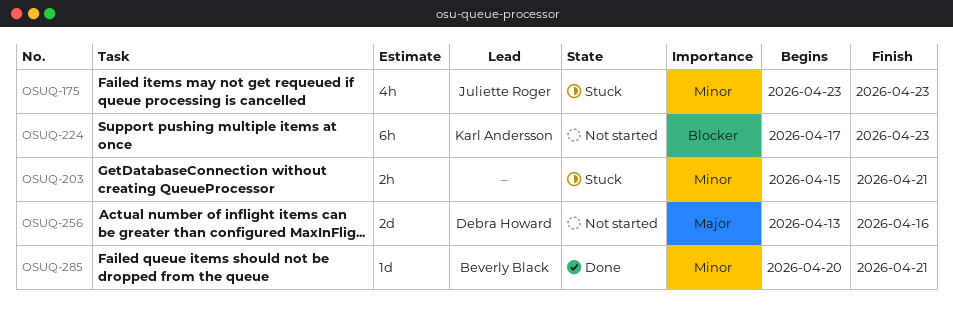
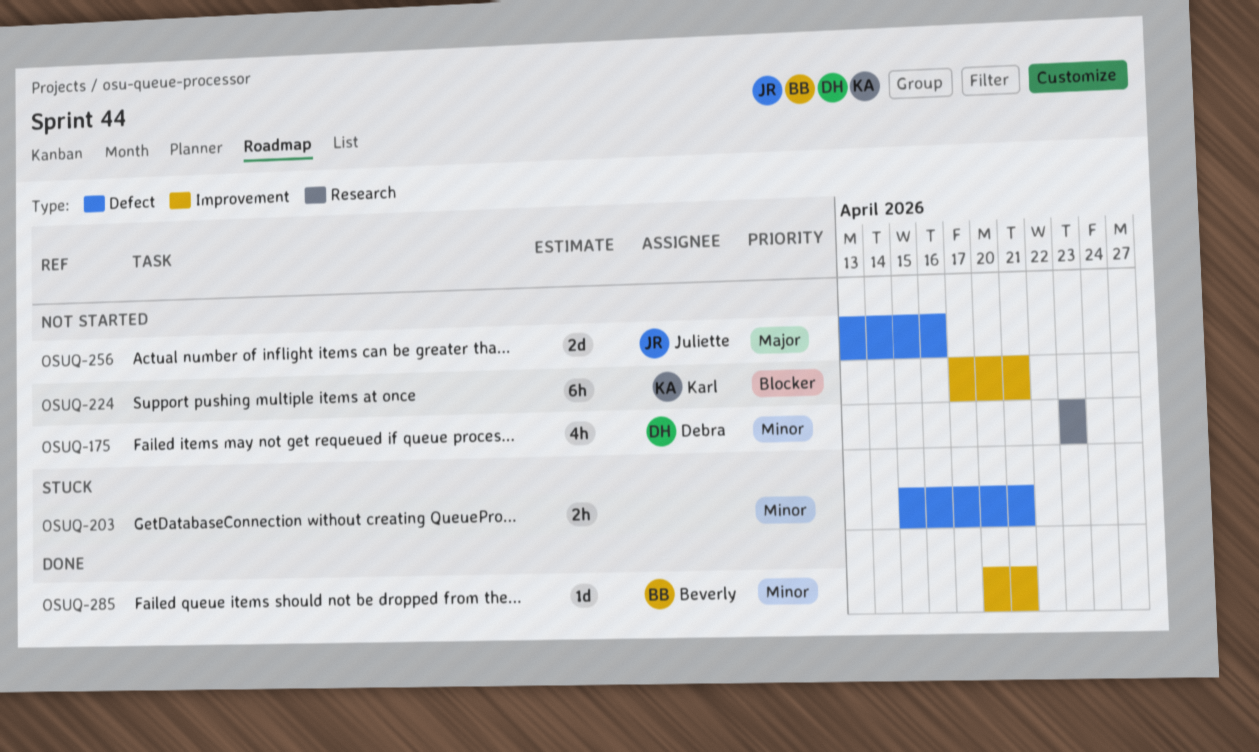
OSUQ-175, status: Stuck -> Not started
OSUQ-175, owner: Juliette Roger -> Debra Howard
OSUQ-224, due: Apr 23 -> Apr 21
OSUQ-256, owner: Debra Howard -> Juliette Roger

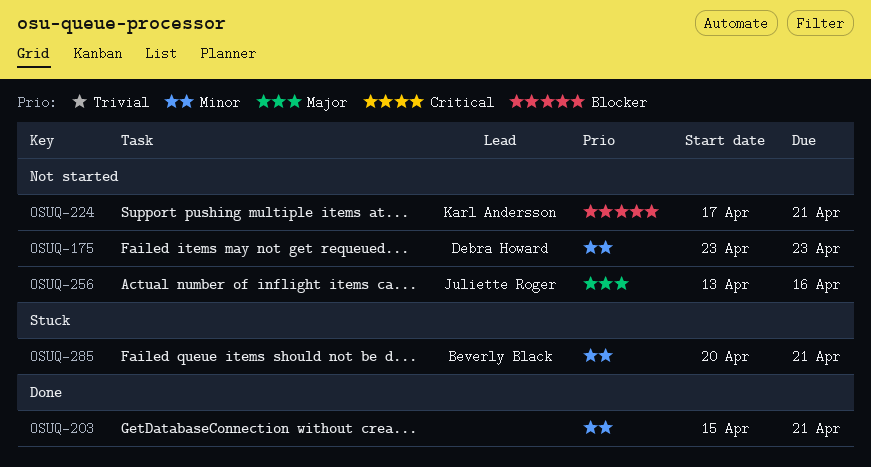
OSUQ-203, status: Stuck -> Done
OSUQ-285, status: Done -> Stuck

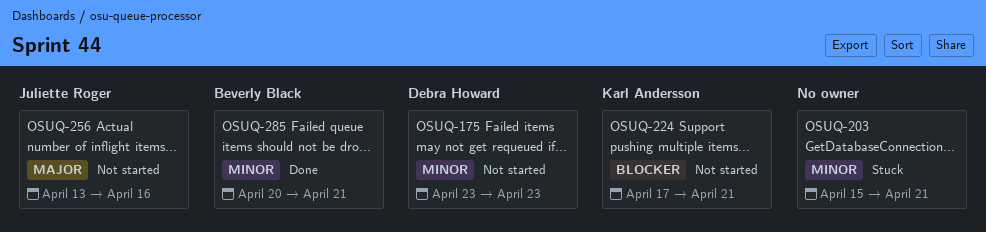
OSUQ-203, status: Done -> Stuck
OSUQ-285, status: Stuck -> Done

